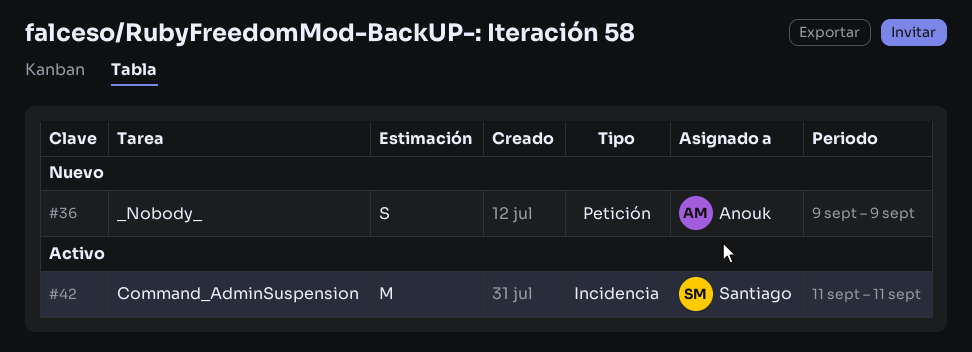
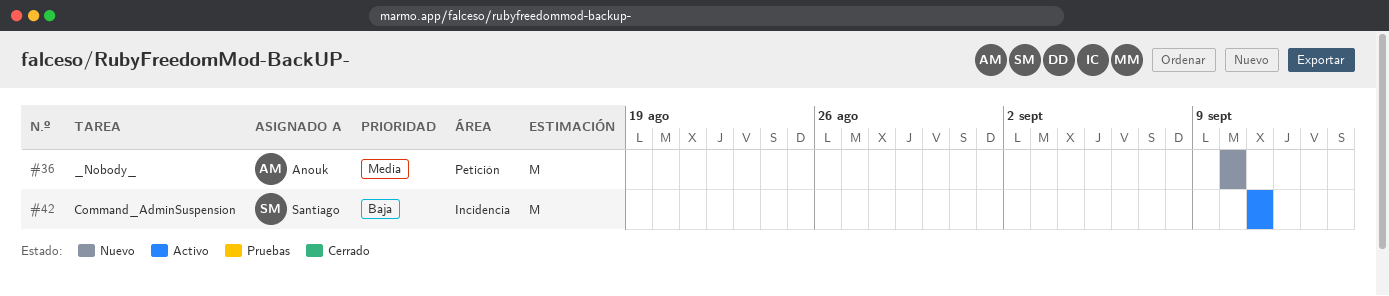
#36, estimate: S -> M
#36, start: Sep 9 -> Sep 10
#36, due: Sep 9 -> Sep 10

